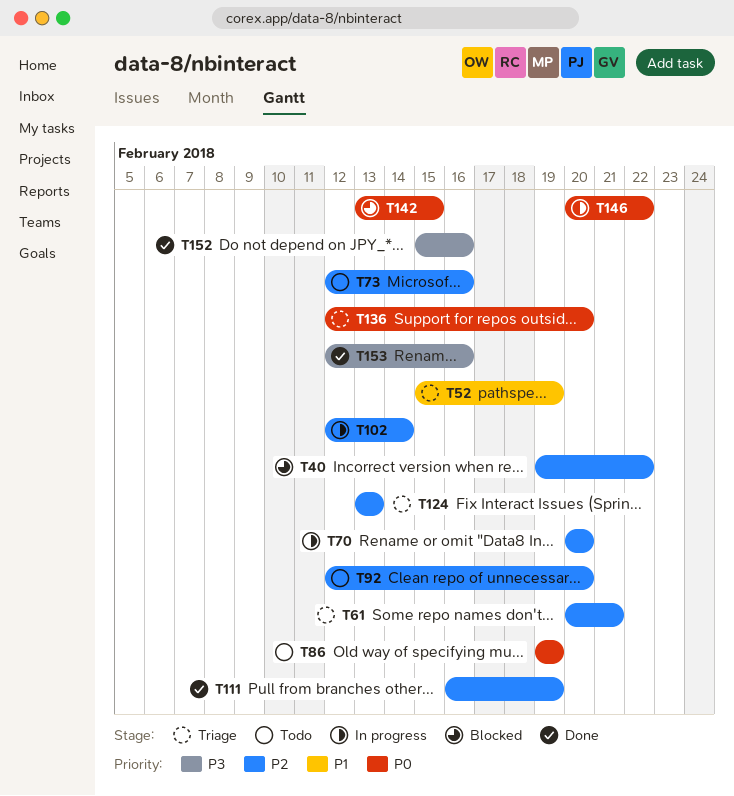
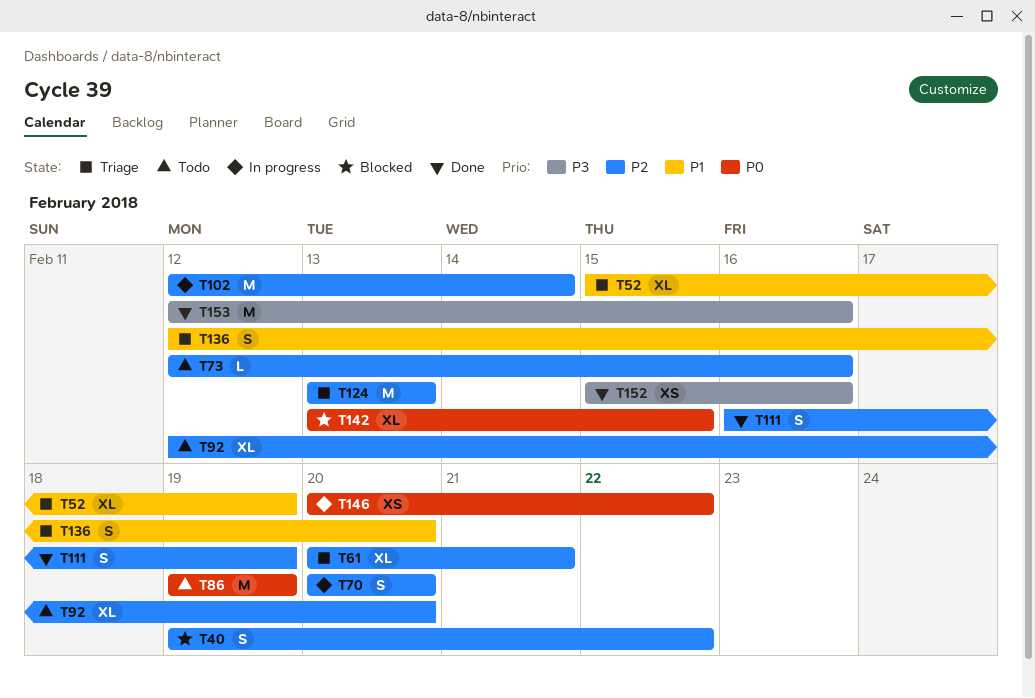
T136, priority: P0 -> P1

